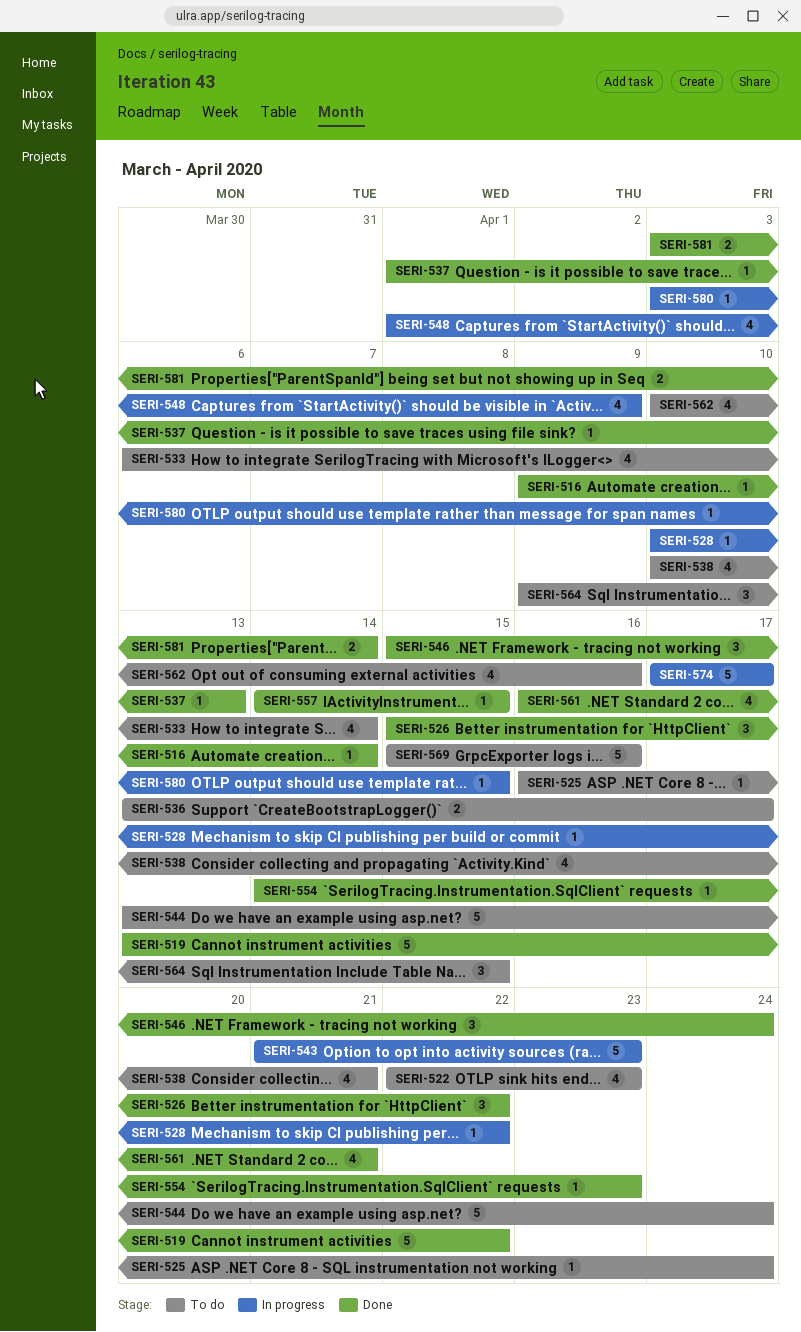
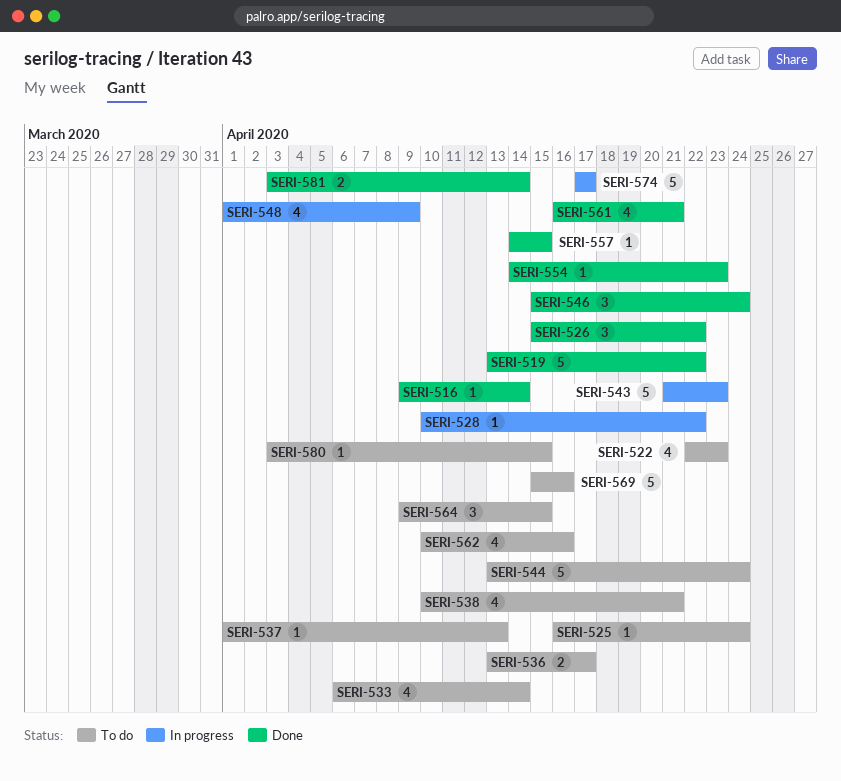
SERI-537, status: Done -> To do
SERI-580, status: In progress -> To do

